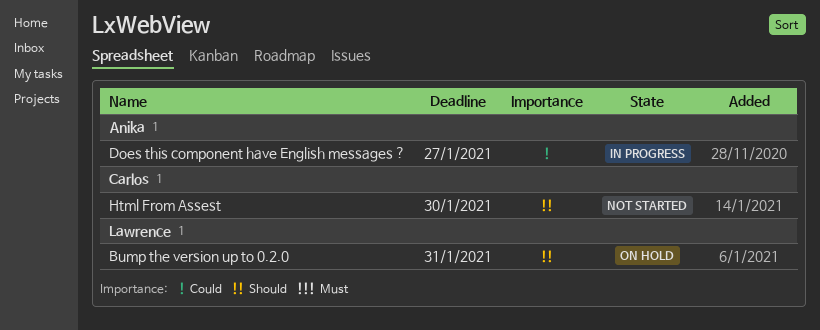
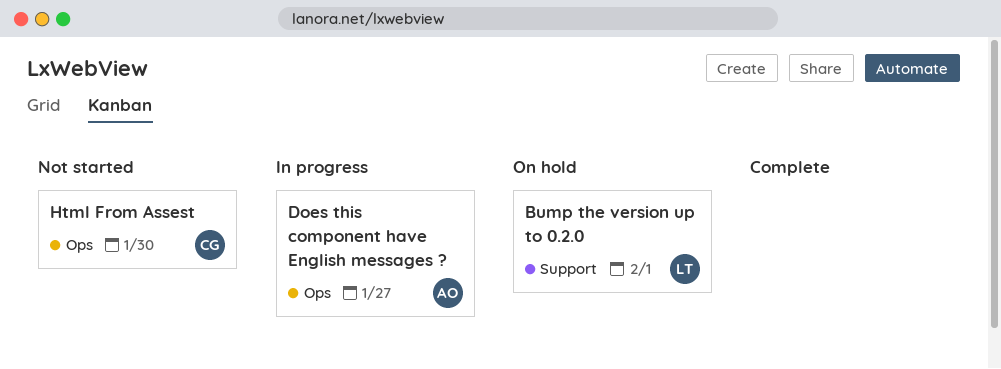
Bump the version up to 0.2.0, due: Jan 31 -> Feb 1

